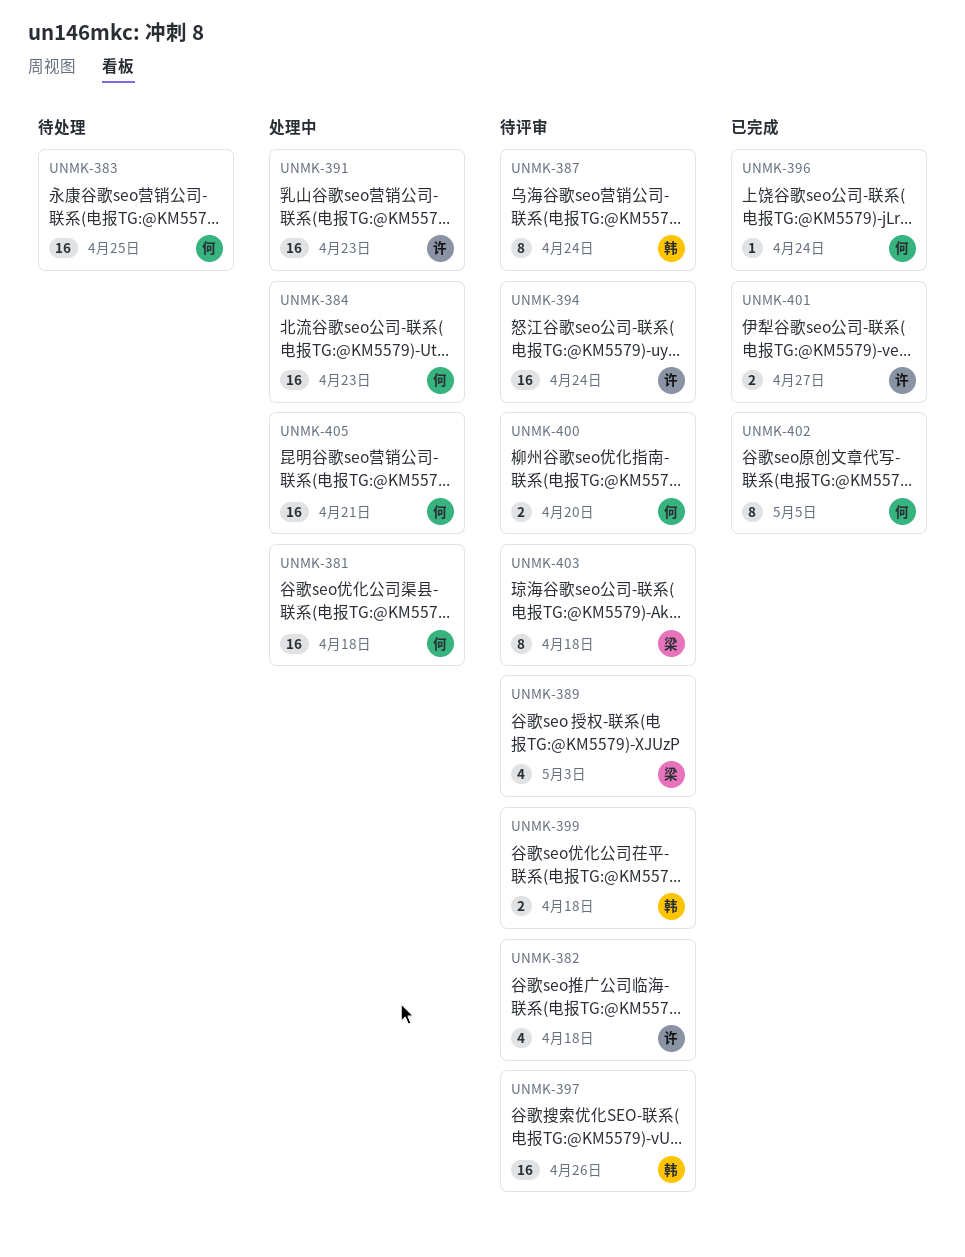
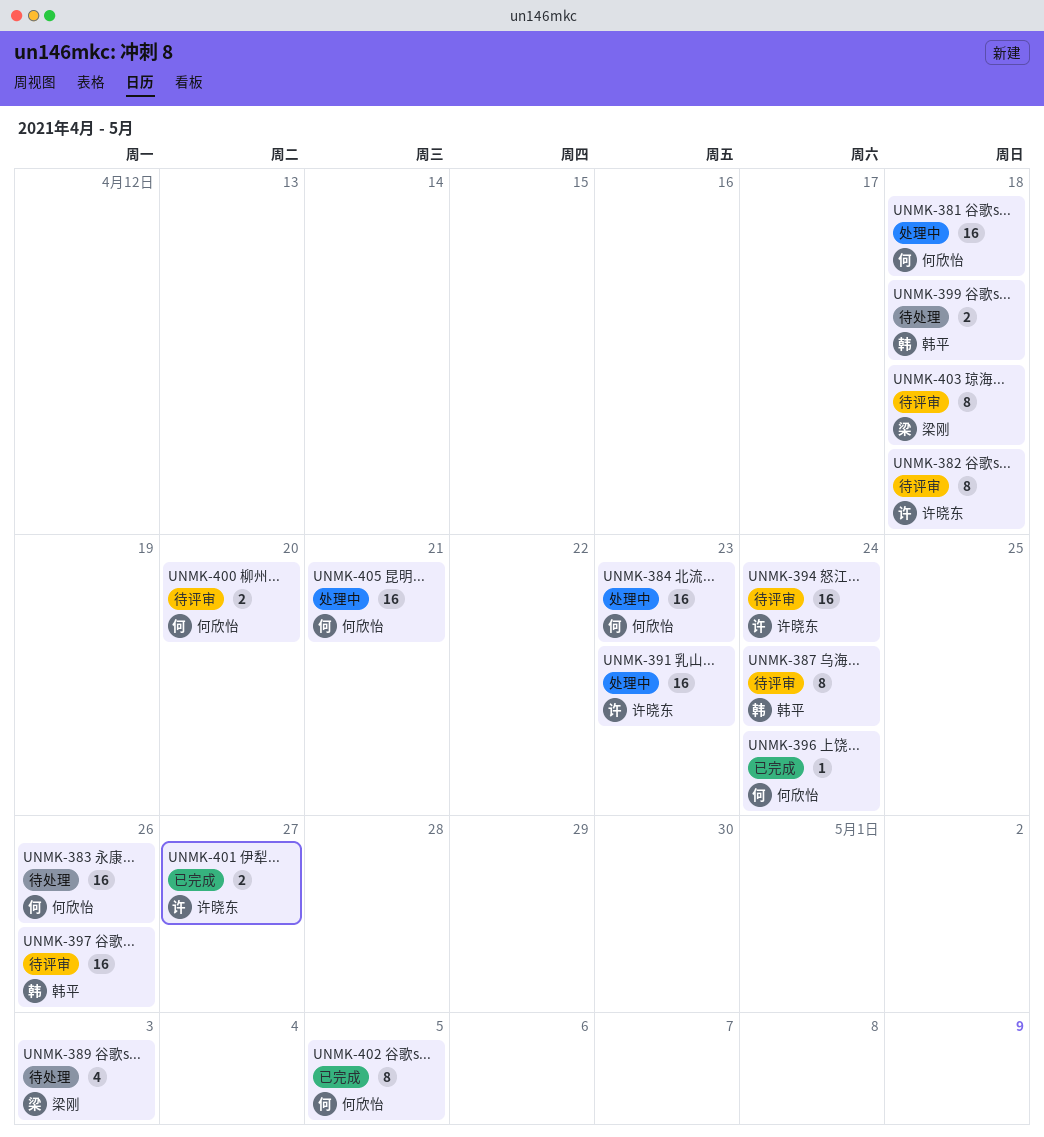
UNMK-382, estimate: 4 -> 8
UNMK-383, due: Apr 25 -> Apr 26
UNMK-389, status: 待评审 -> 待处理
UNMK-399, status: 待评审 -> 待处理

